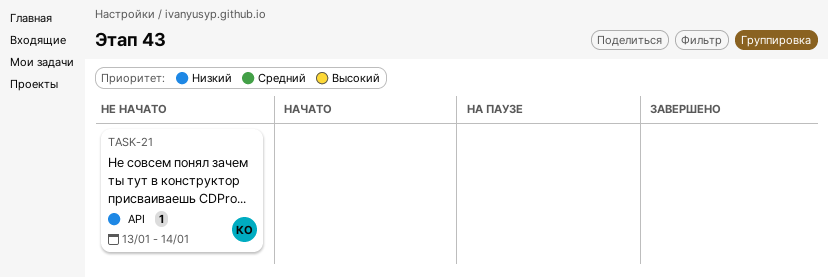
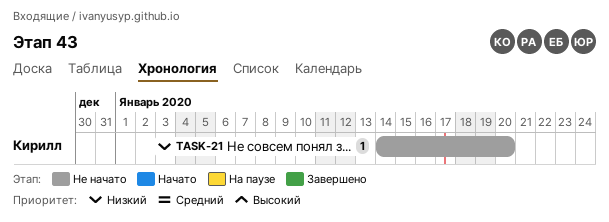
TASK-21, start: Jan 13 -> Jan 14
TASK-21, due: Jan 14 -> Jan 20

